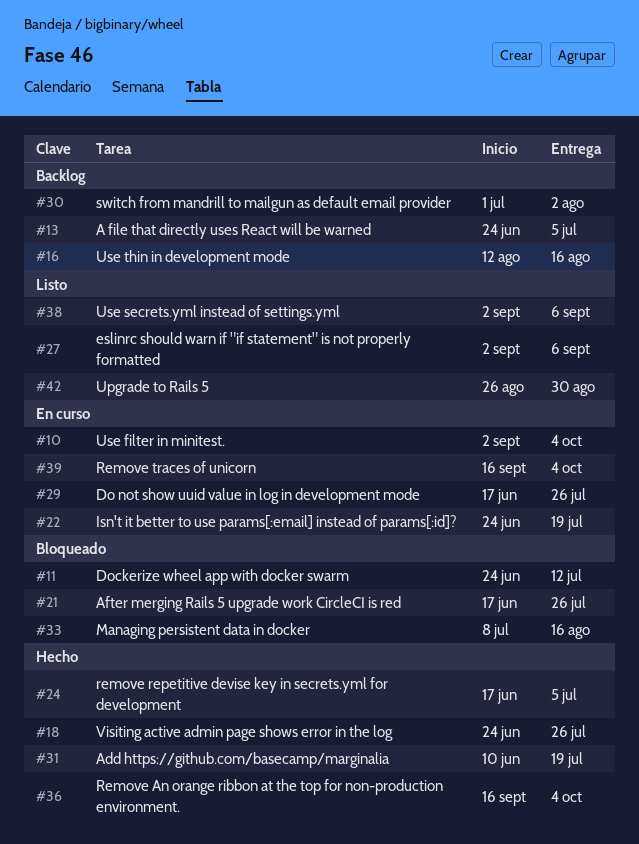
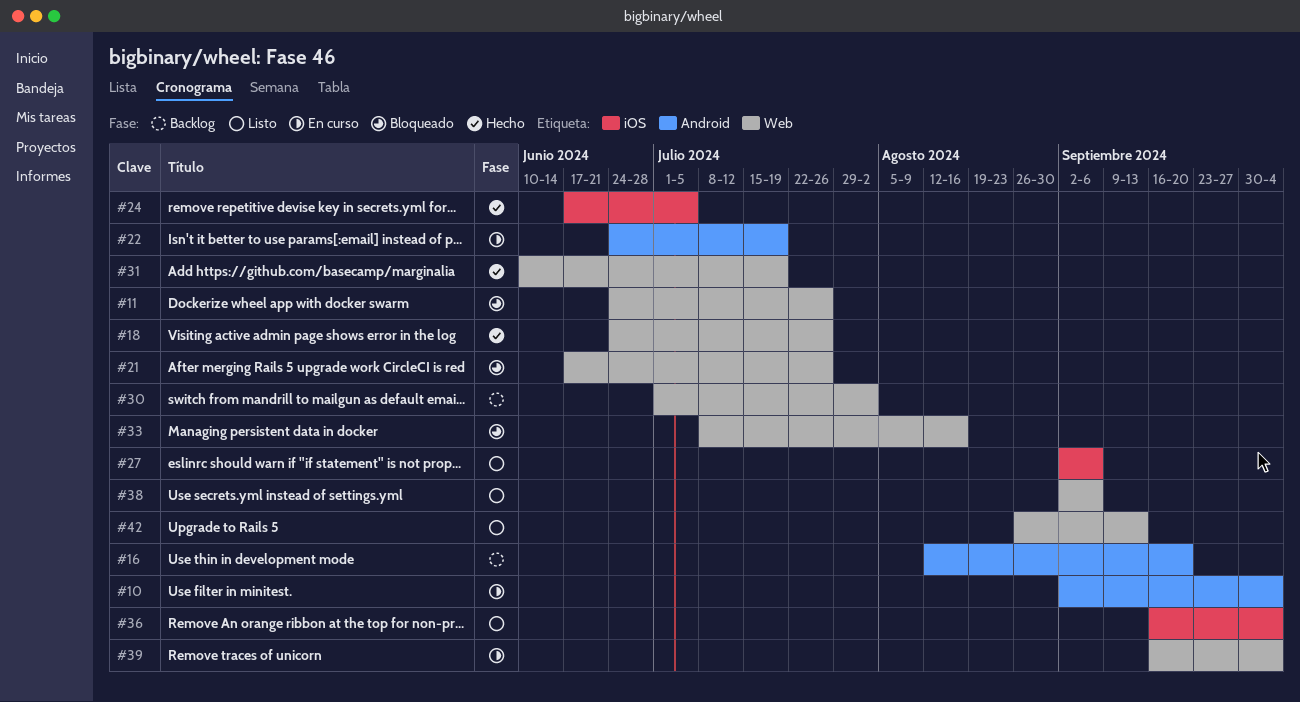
#11, due: Jul 12 -> Jul 26
#13: present -> none
#16, due: Aug 16 -> Sep 20
#29: present -> none
#36, status: Hecho -> Listo
#42, due: Aug 30 -> Sep 13

